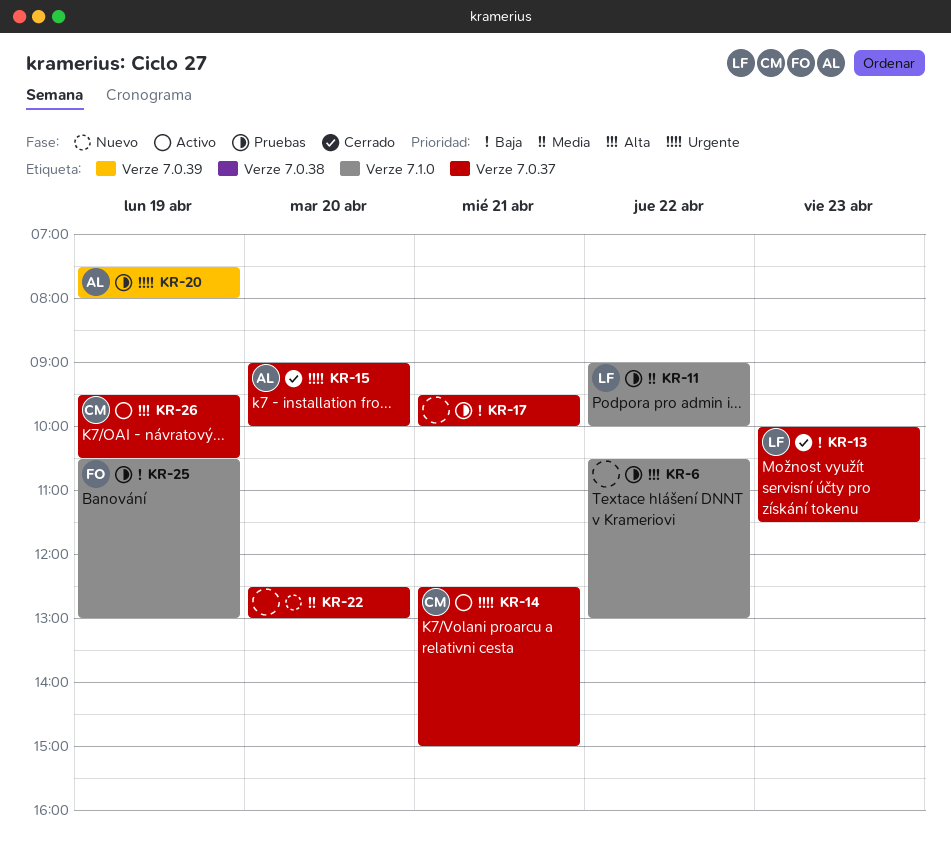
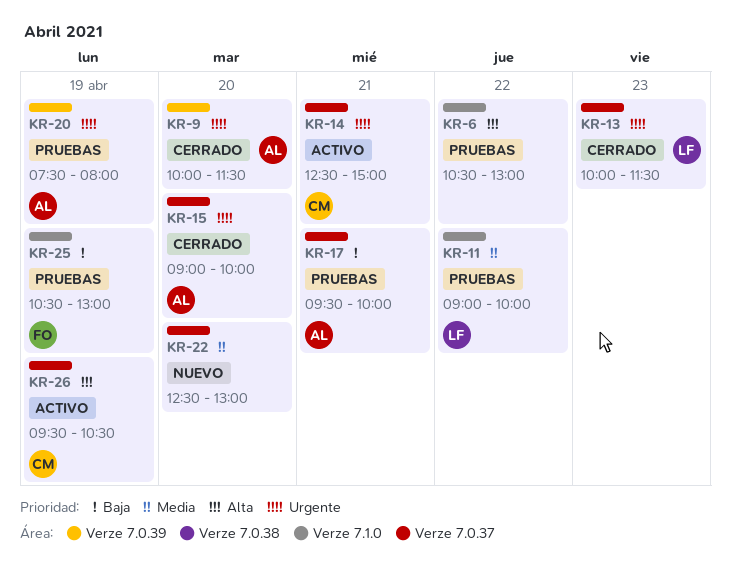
KR-9: none -> present
KR-13, priority: Baja -> Urgente
KR-17, owner: none -> AL

